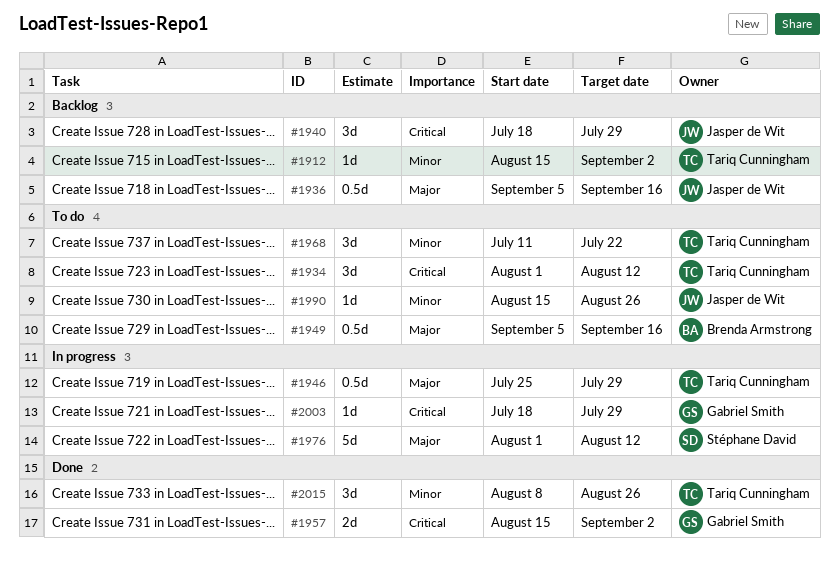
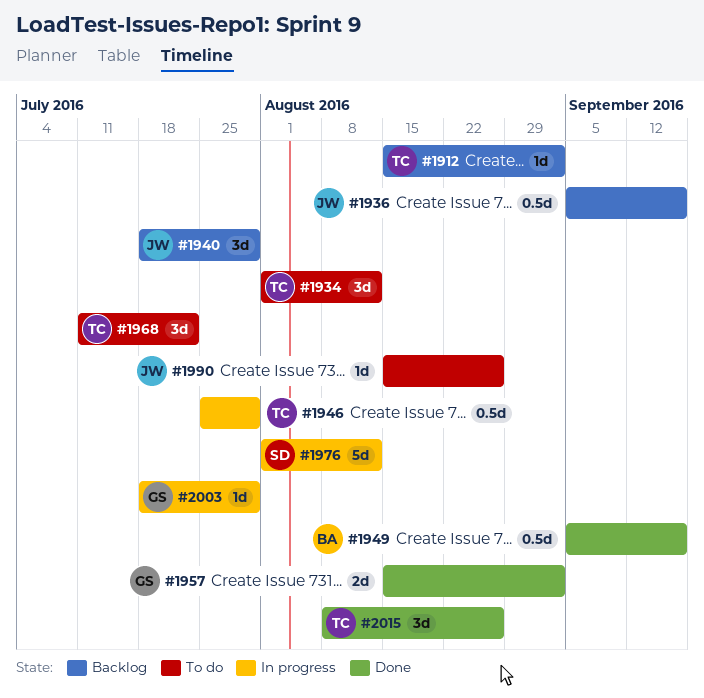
#1949, status: To do -> Done

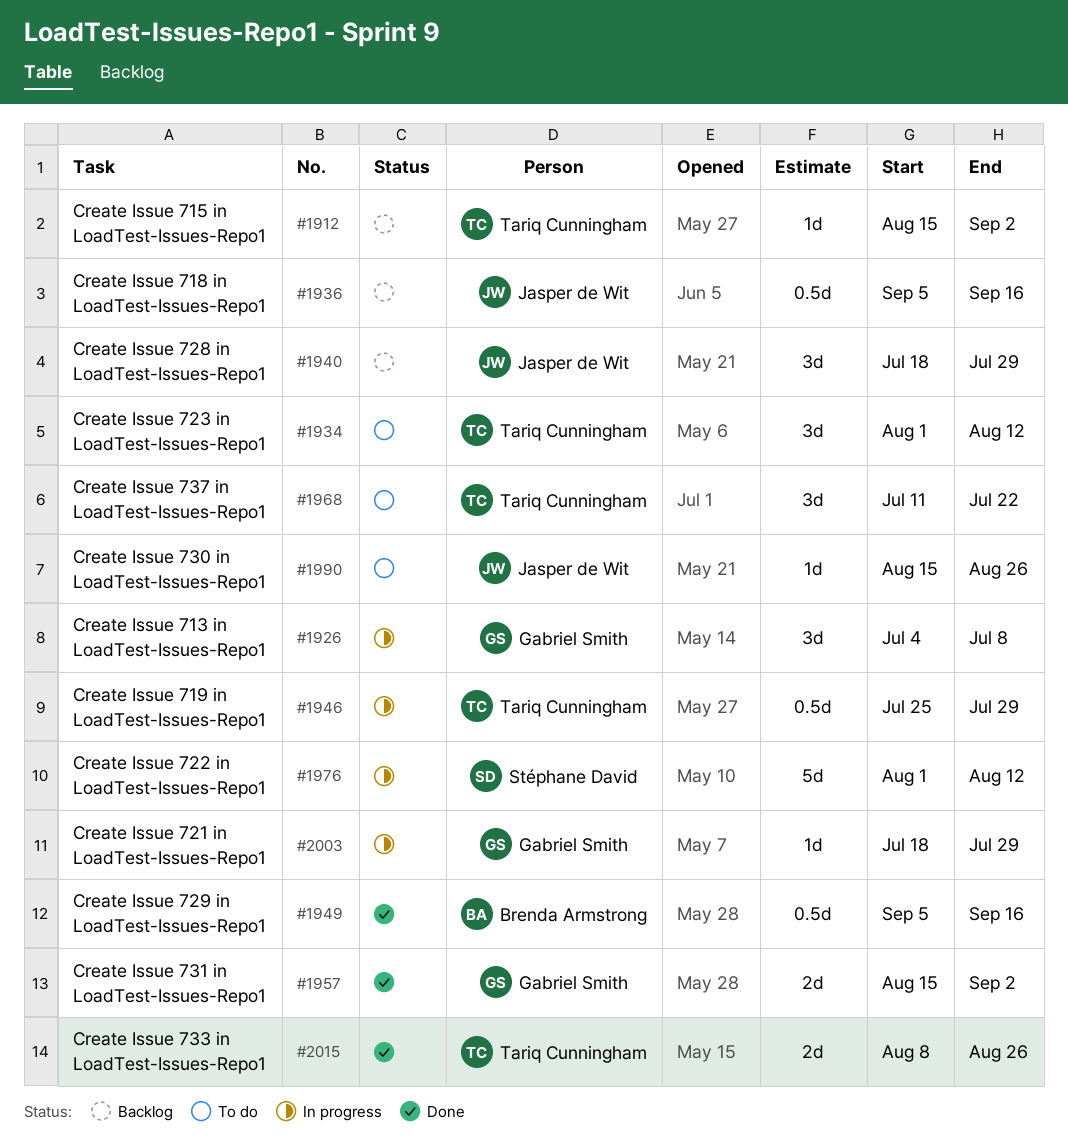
#1926: none -> present
#2015, estimate: 3d -> 2d

